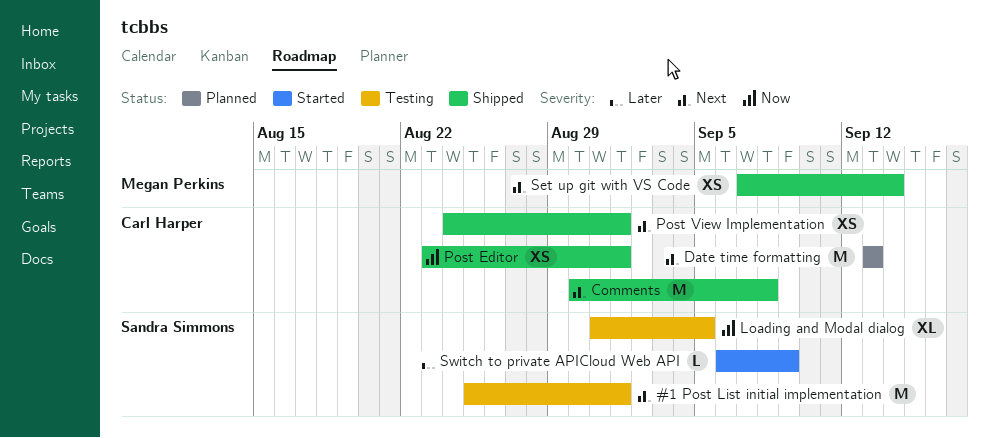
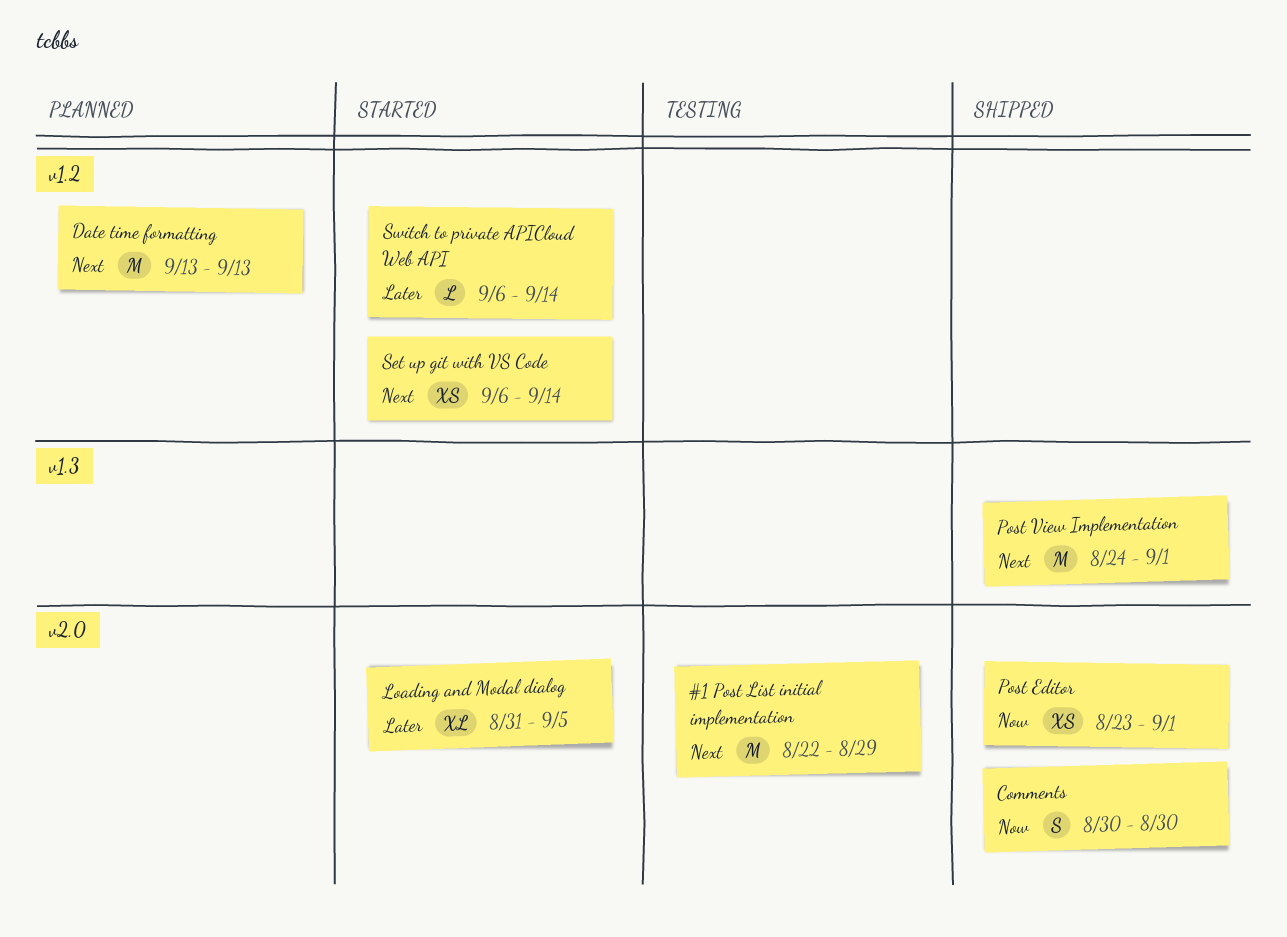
#1 Post List initial implementation, start: Aug 25 -> Aug 22
#1 Post List initial implementation, due: Sep 1 -> Aug 29
Comments, priority: Next -> Now
Comments, estimate: M -> S
Comments, due: Sep 8 -> Aug 30
Loading and Modal dialog, status: Testing -> Started
Loading and Modal dialog, priority: Now -> Later
Post View Implementation, estimate: XS -> M
Set up git with VS Code, status: Shipped -> Started
Set up git with VS Code, start: Sep 7 -> Sep 6
Switch to private APICloud Web API, due: Sep 9 -> Sep 14

